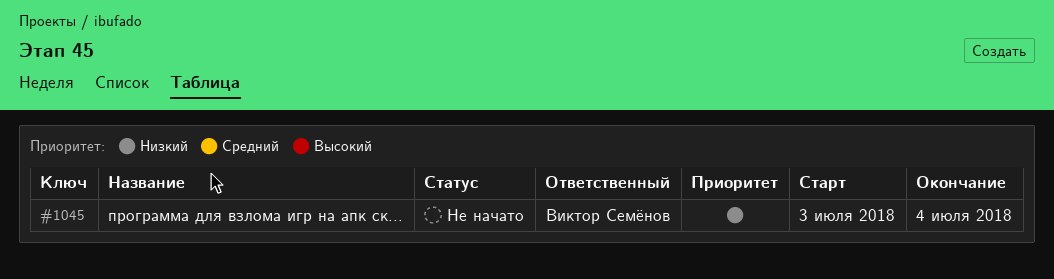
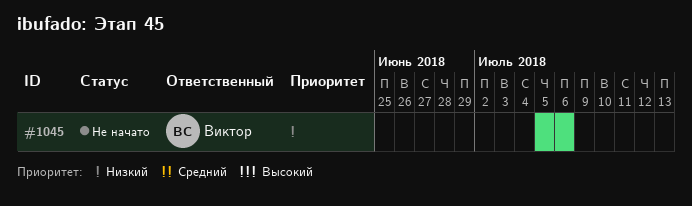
#1045, start: Jul 3 -> Jul 5
#1045, due: Jul 4 -> Jul 6

